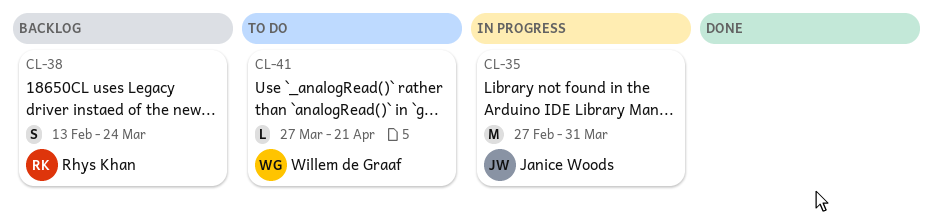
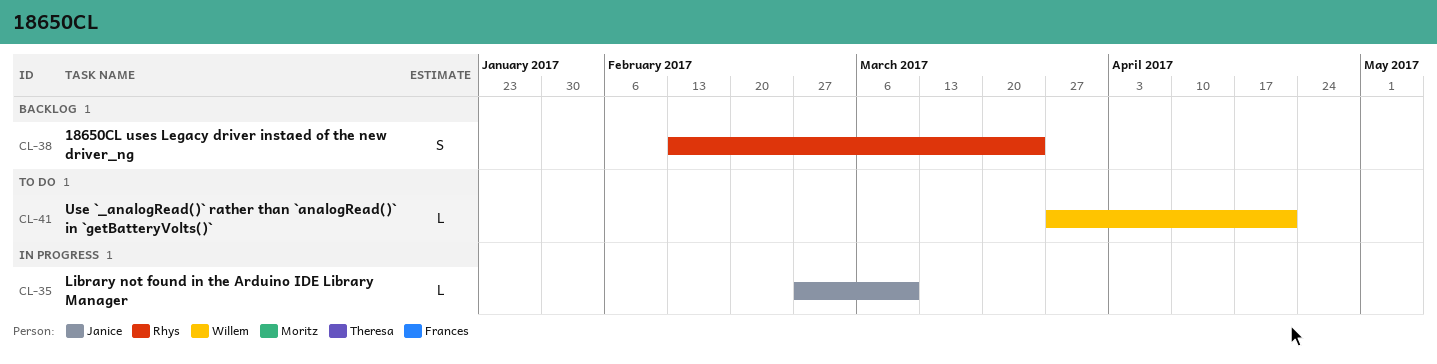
CL-35, estimate: M -> L
CL-35, due: Mar 31 -> Mar 10

